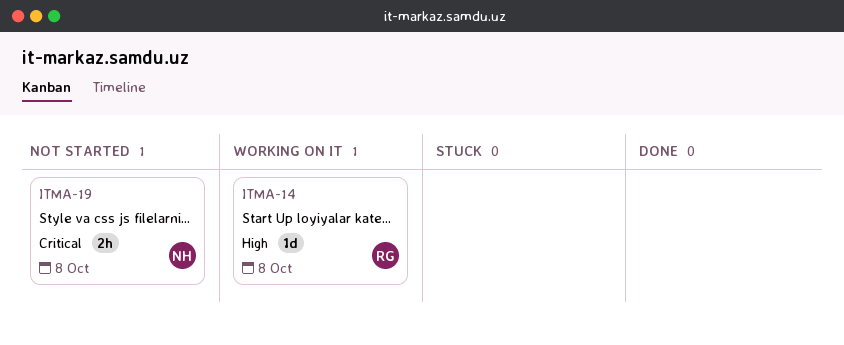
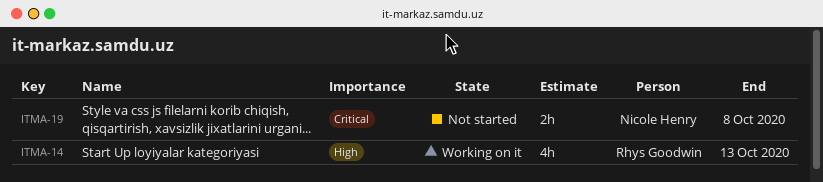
ITMA-14, estimate: 1d -> 4h
ITMA-14, due: Oct 8 -> Oct 13

